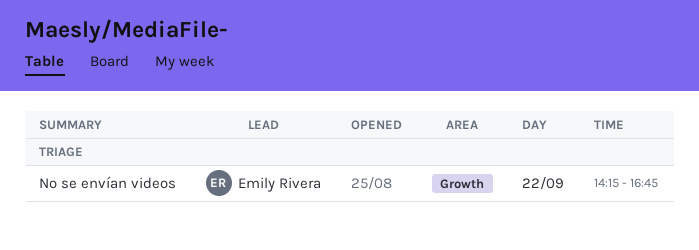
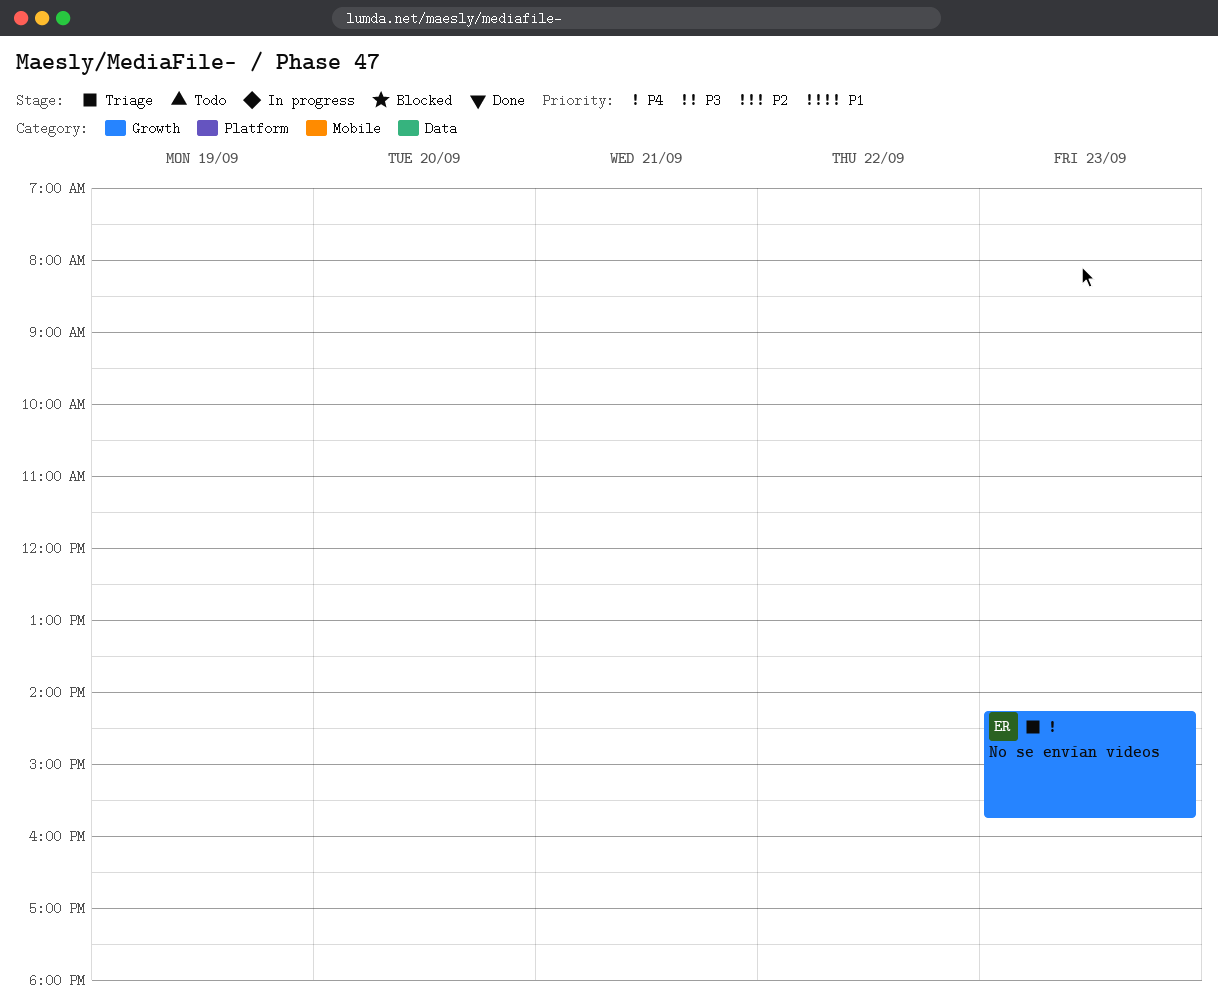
No se envían videos, day: Sep 22 -> Sep 23
No se envían videos, ends: 16:45 -> 15:45

